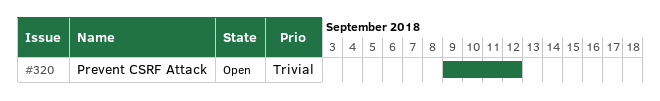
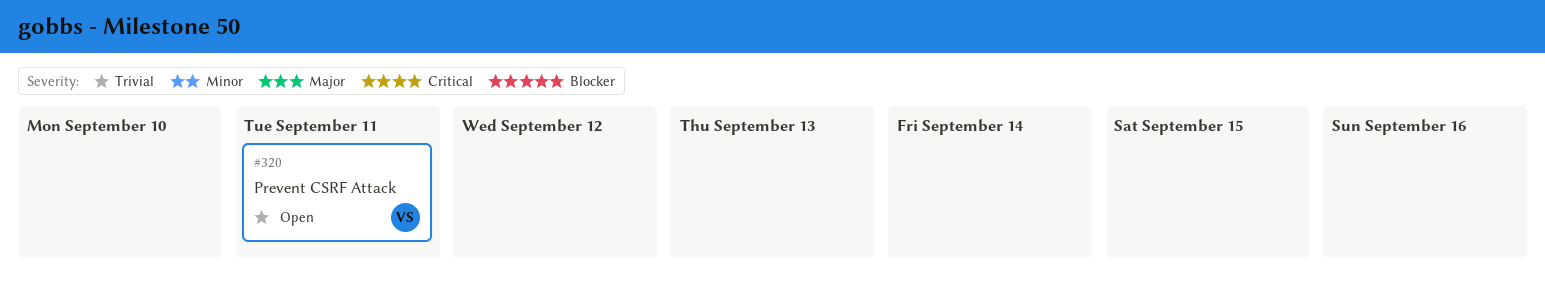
#320, due: Sep 12 -> Sep 11

